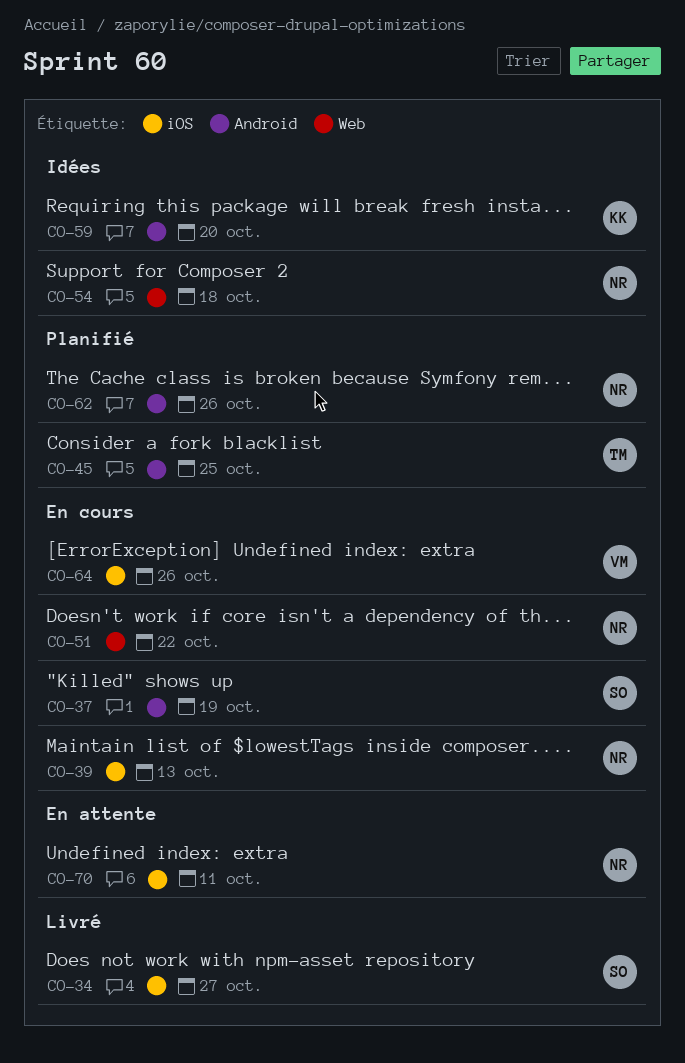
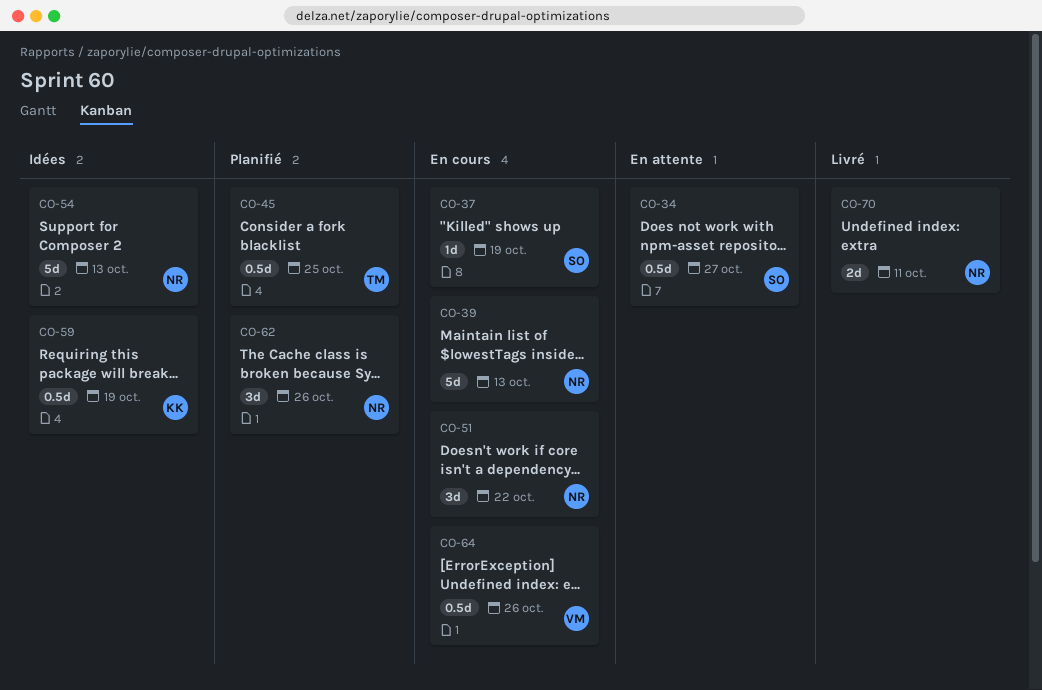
CO-34, status: Livré -> En attente
CO-54, due: Oct 18 -> Oct 13
CO-59, due: Oct 20 -> Oct 19
CO-70, status: En attente -> Livré

